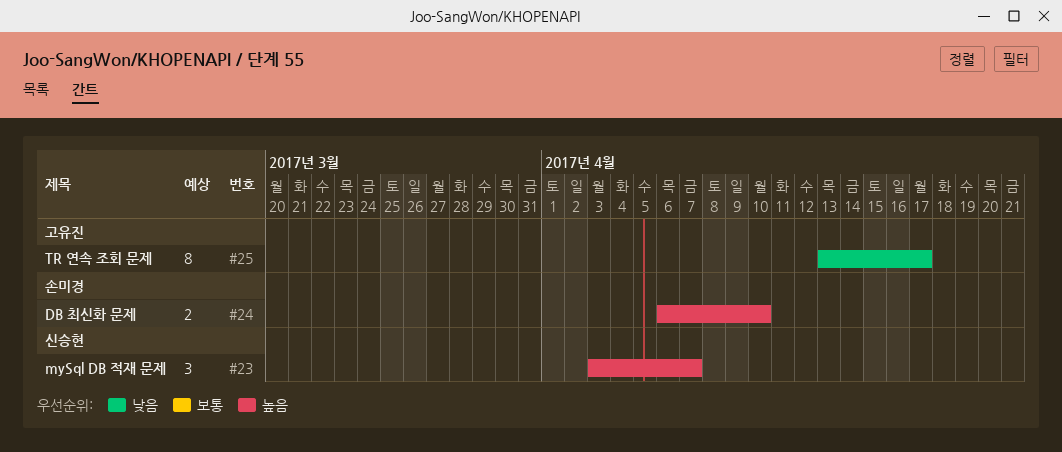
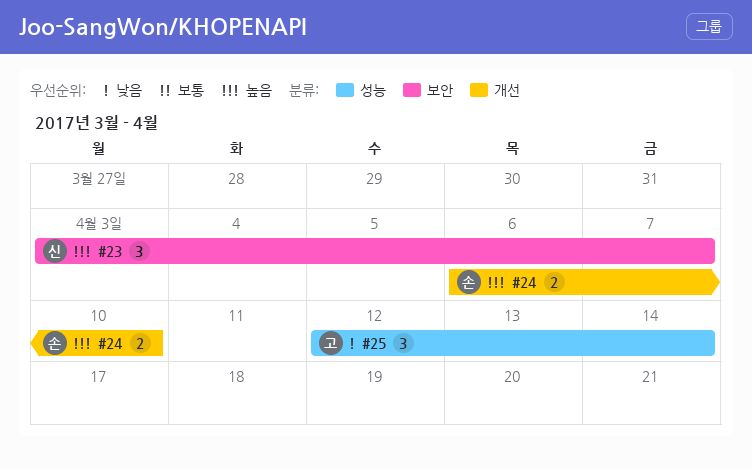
#25, estimate: 8 -> 3
#25, start: Apr 13 -> Apr 12
#25, due: Apr 17 -> Apr 14

